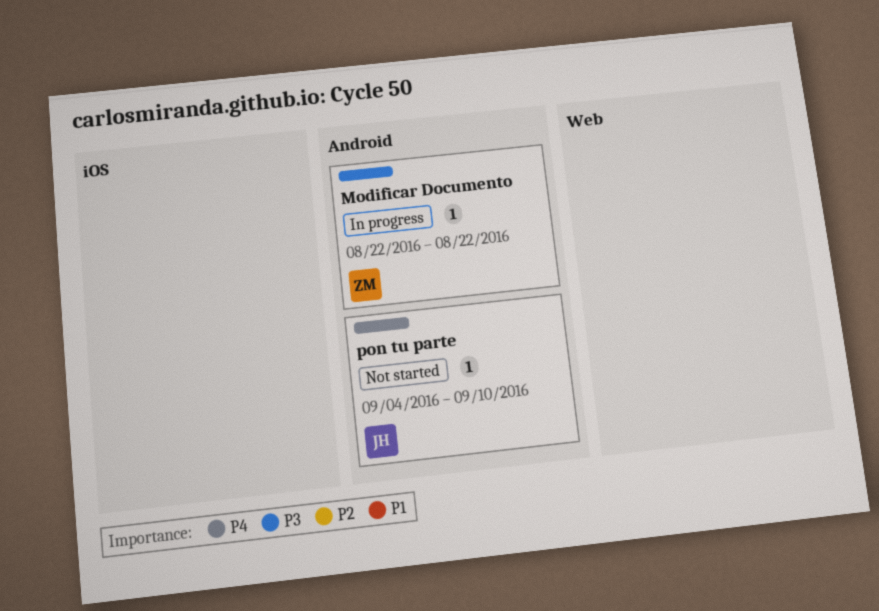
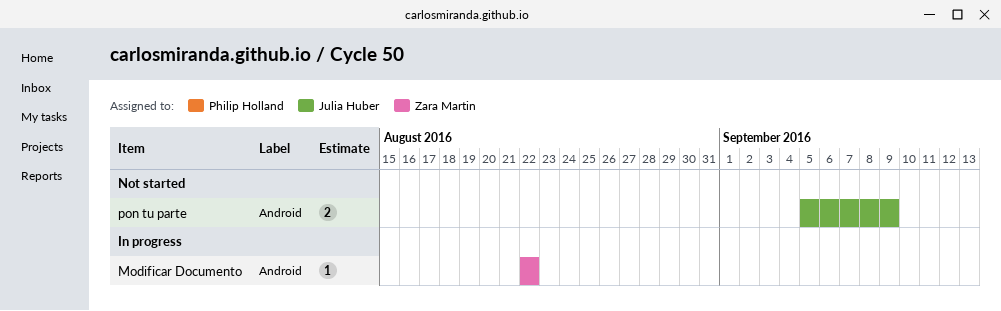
pon tu parte, estimate: 1 -> 2
pon tu parte, start: Sep 4 -> Sep 5
pon tu parte, due: Sep 10 -> Sep 9

